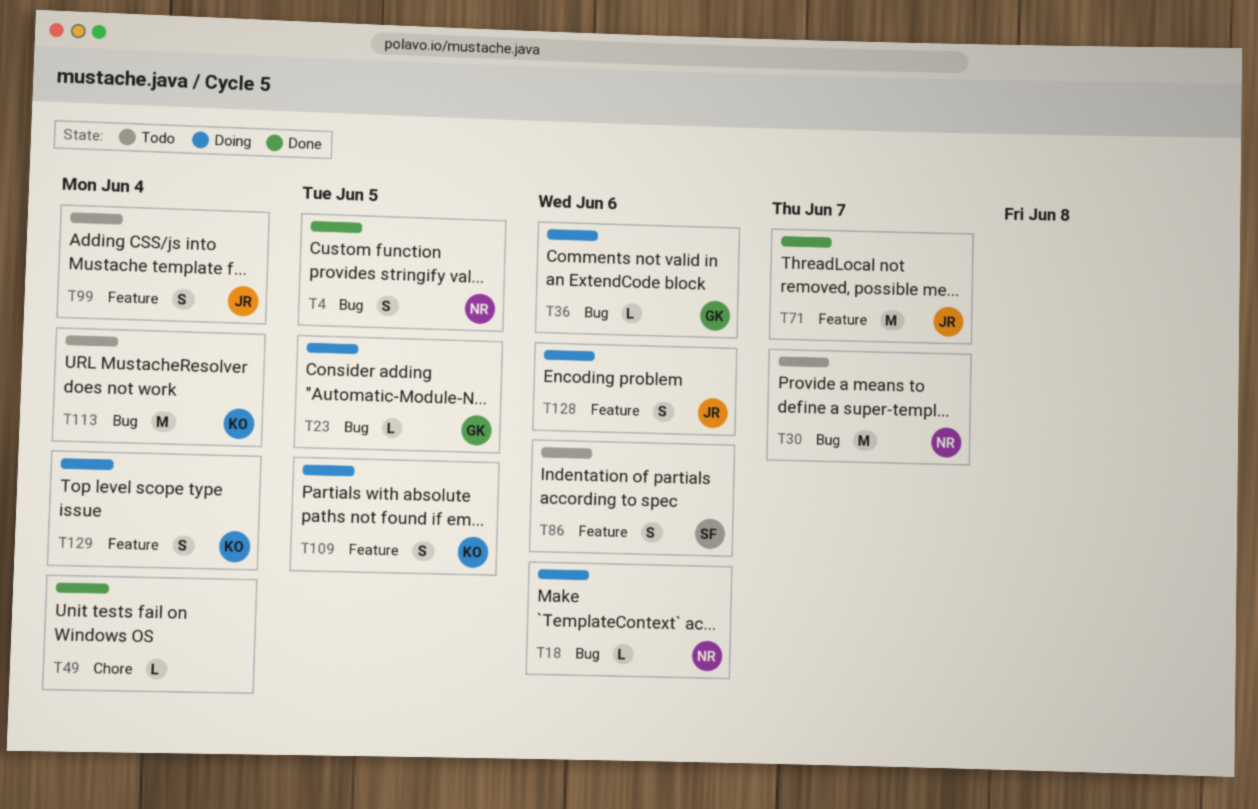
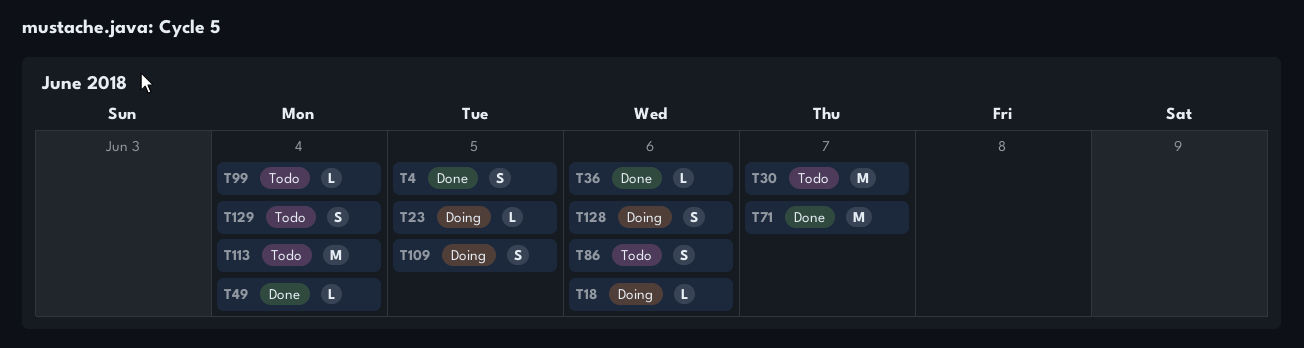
T36, status: Doing -> Done
T99, estimate: S -> L
T129, status: Doing -> Todo

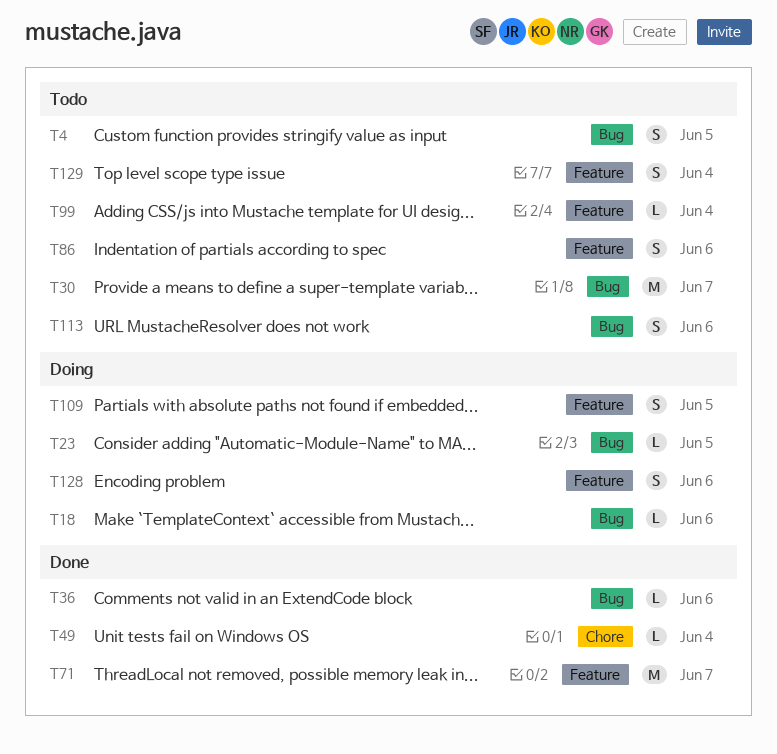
T4, status: Done -> Todo
T113, estimate: M -> S
T113, due: Jun 4 -> Jun 6

